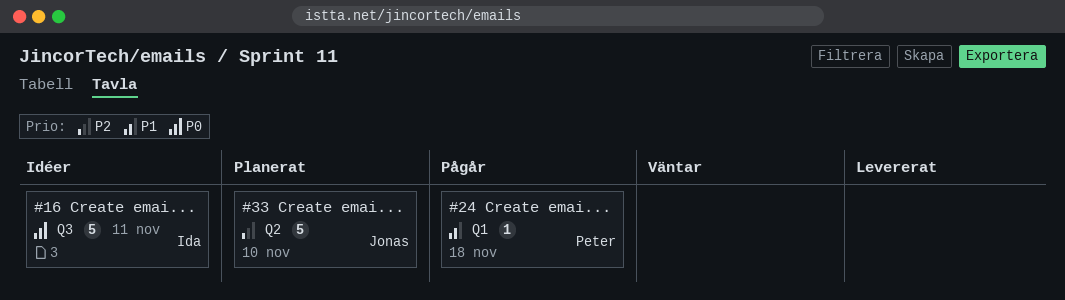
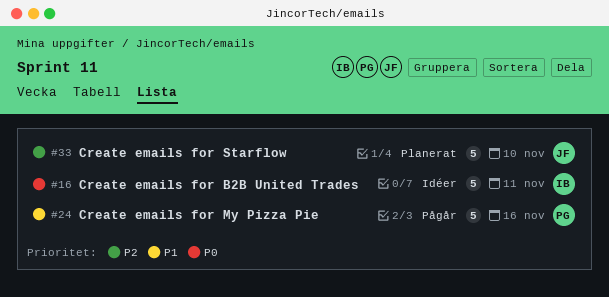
#24, estimate: 1 -> 5
#24, due: Nov 18 -> Nov 16

